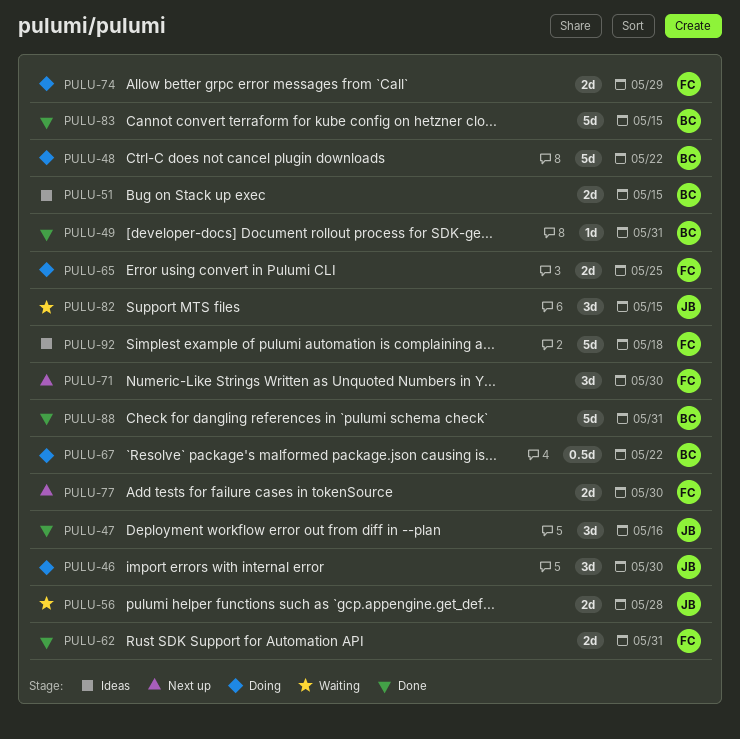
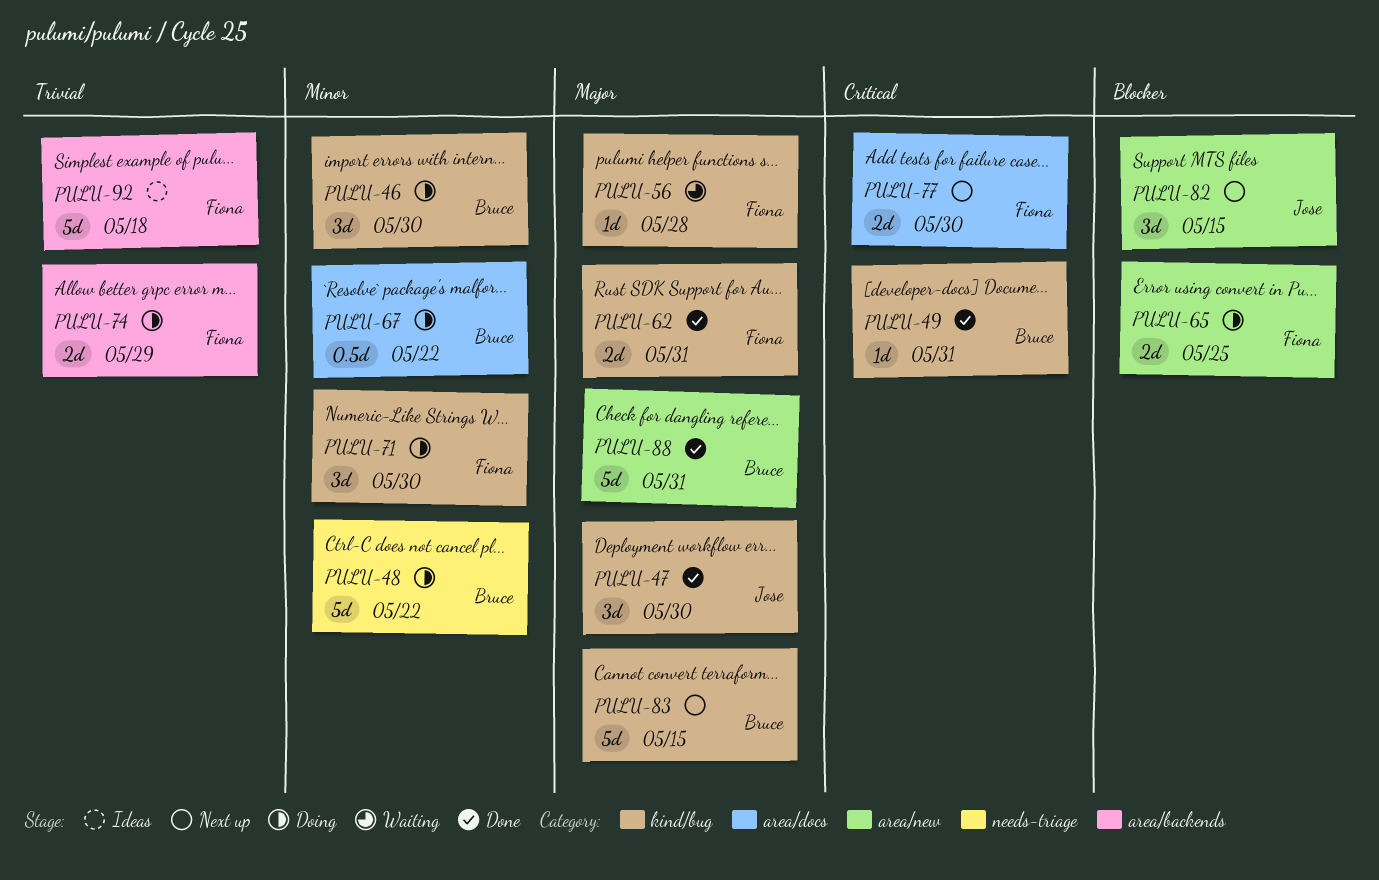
PULU-46, owner: Jose -> Bruce
PULU-47, due: May 16 -> May 30
PULU-51: present -> none
PULU-56, owner: Jose -> Fiona
PULU-56, estimate: 2d -> 1d
PULU-71, status: Next up -> Doing
PULU-82, status: Waiting -> Next up
PULU-83, status: Done -> Next up

